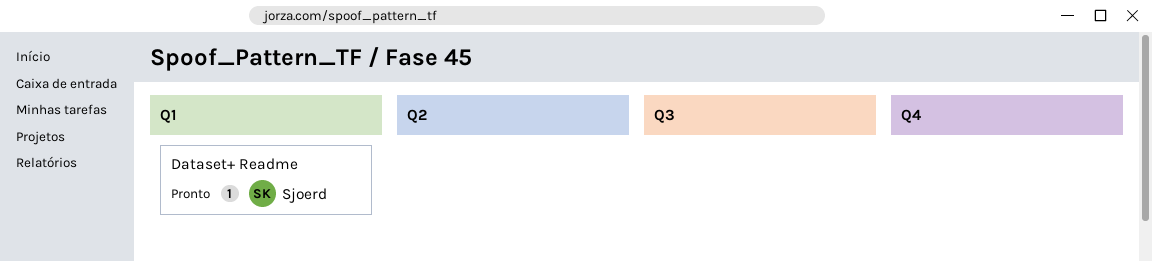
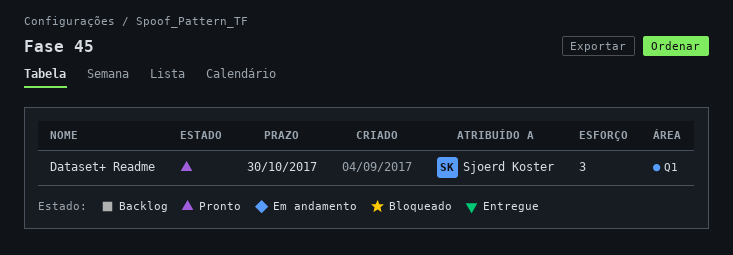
Dataset+ Readme, estimate: 1 -> 3

